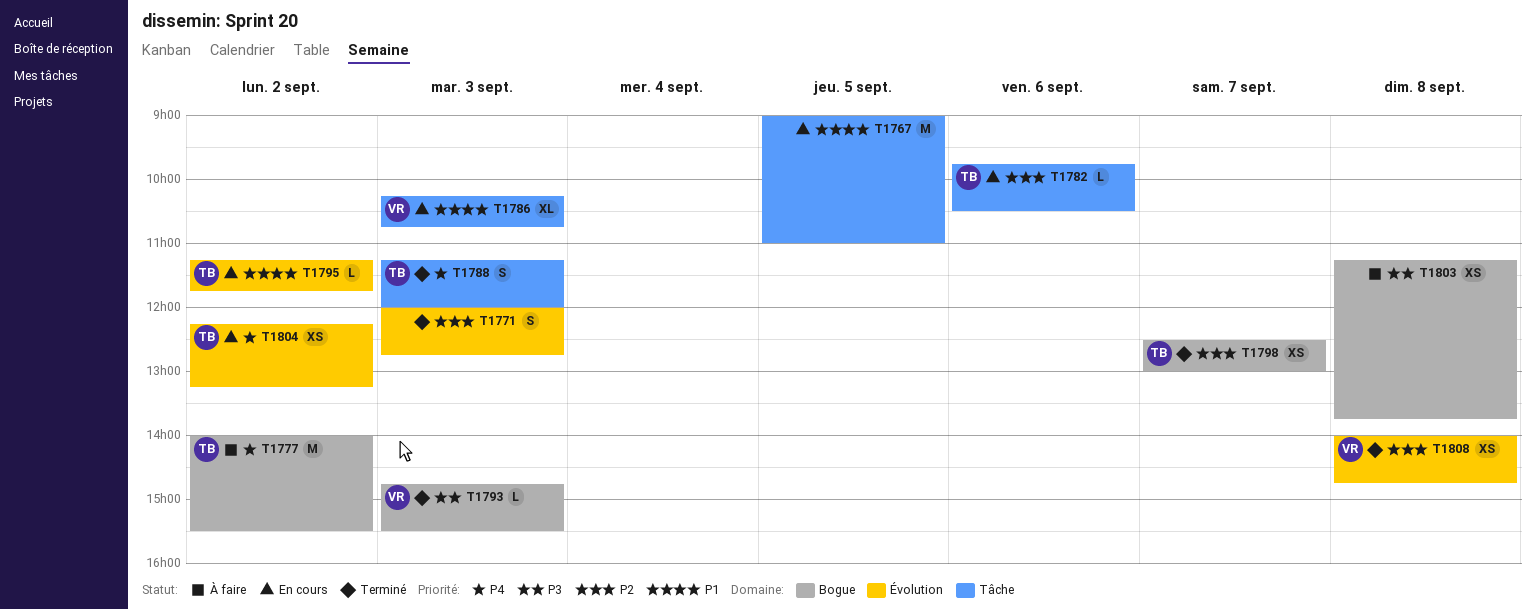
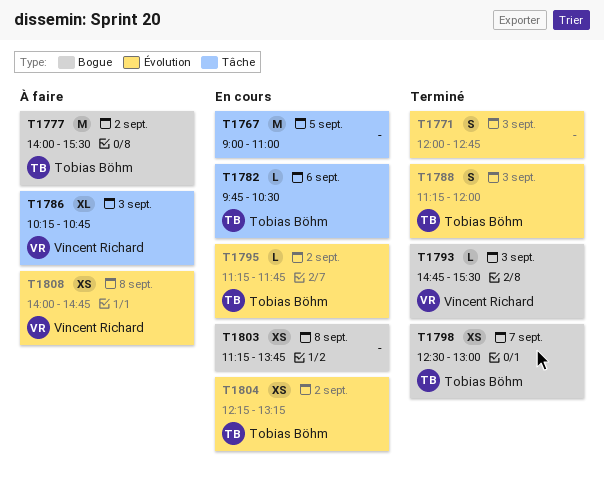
T1786, status: En cours -> À faire
T1788, label: Tâche -> Évolution
T1803, status: À faire -> En cours
T1808, status: Terminé -> À faire

